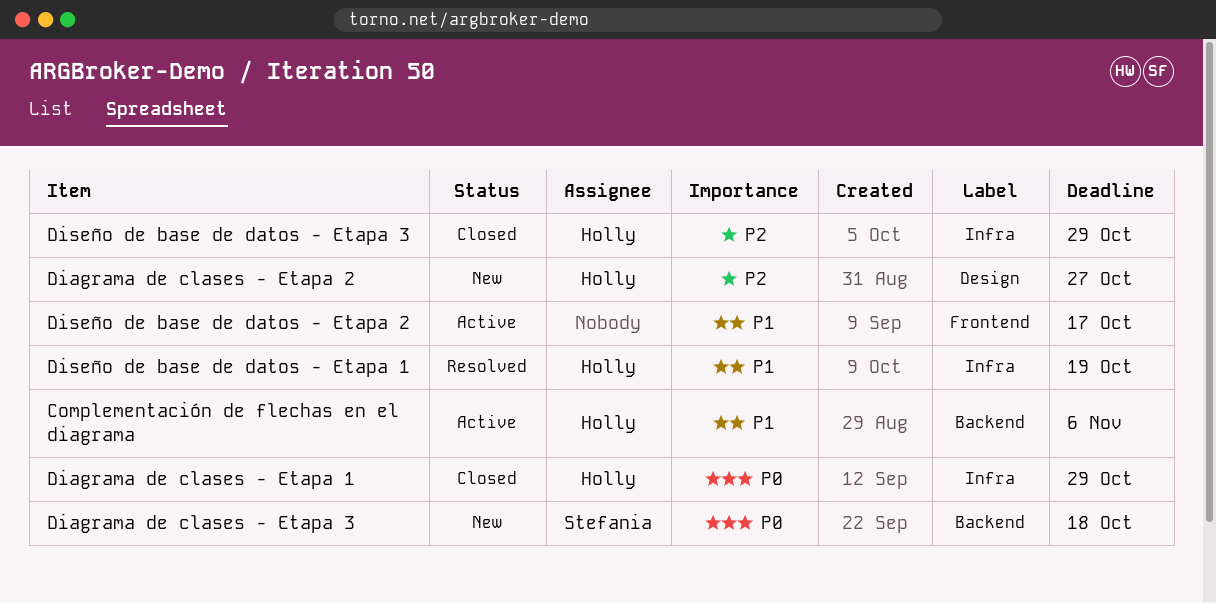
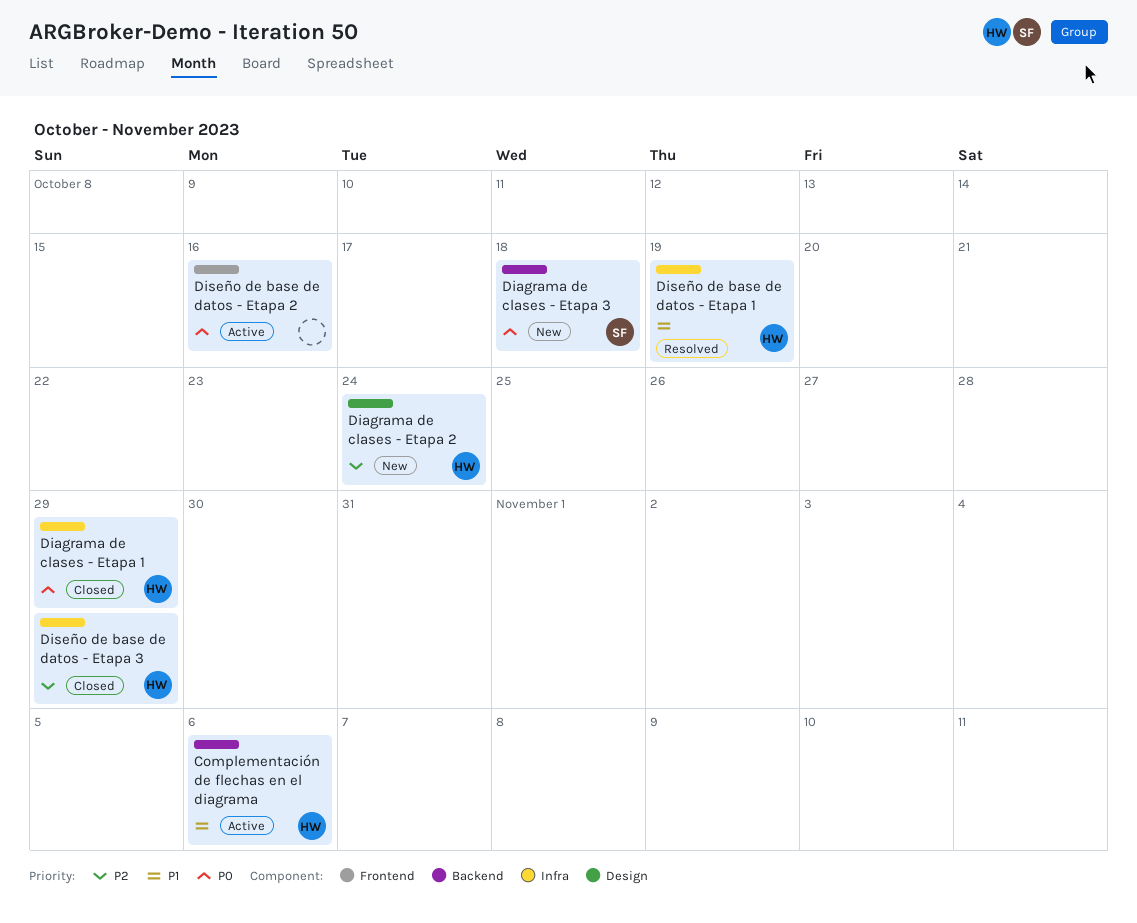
Diagrama de clases - Etapa 2, due: Oct 27 -> Oct 24
Diseño de base de datos - Etapa 2, priority: P1 -> P0
Diseño de base de datos - Etapa 2, due: Oct 17 -> Oct 16

